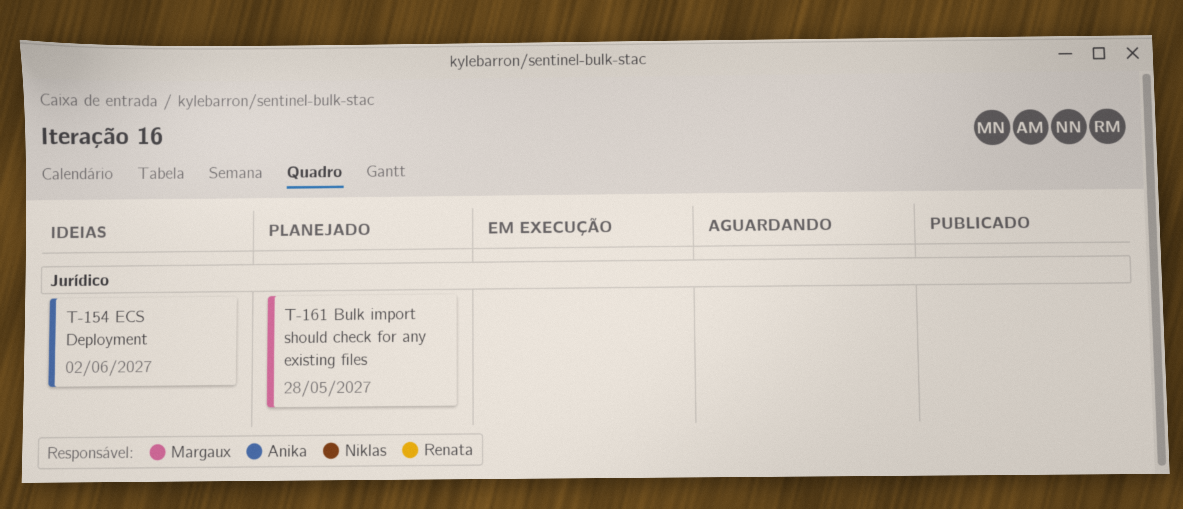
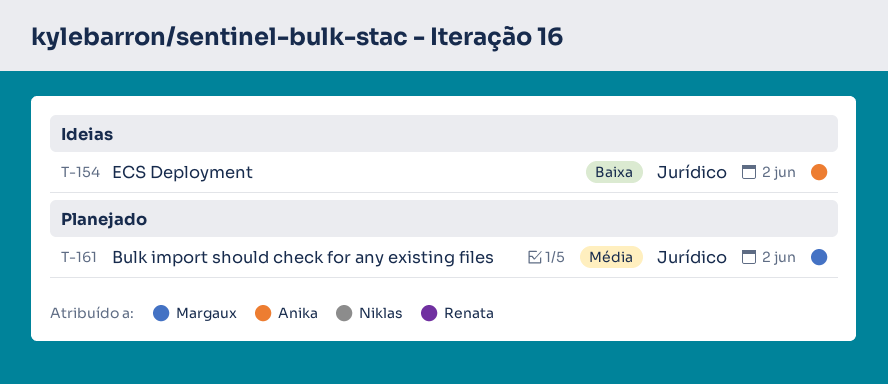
T-161, due: May 28 -> Jun 2

